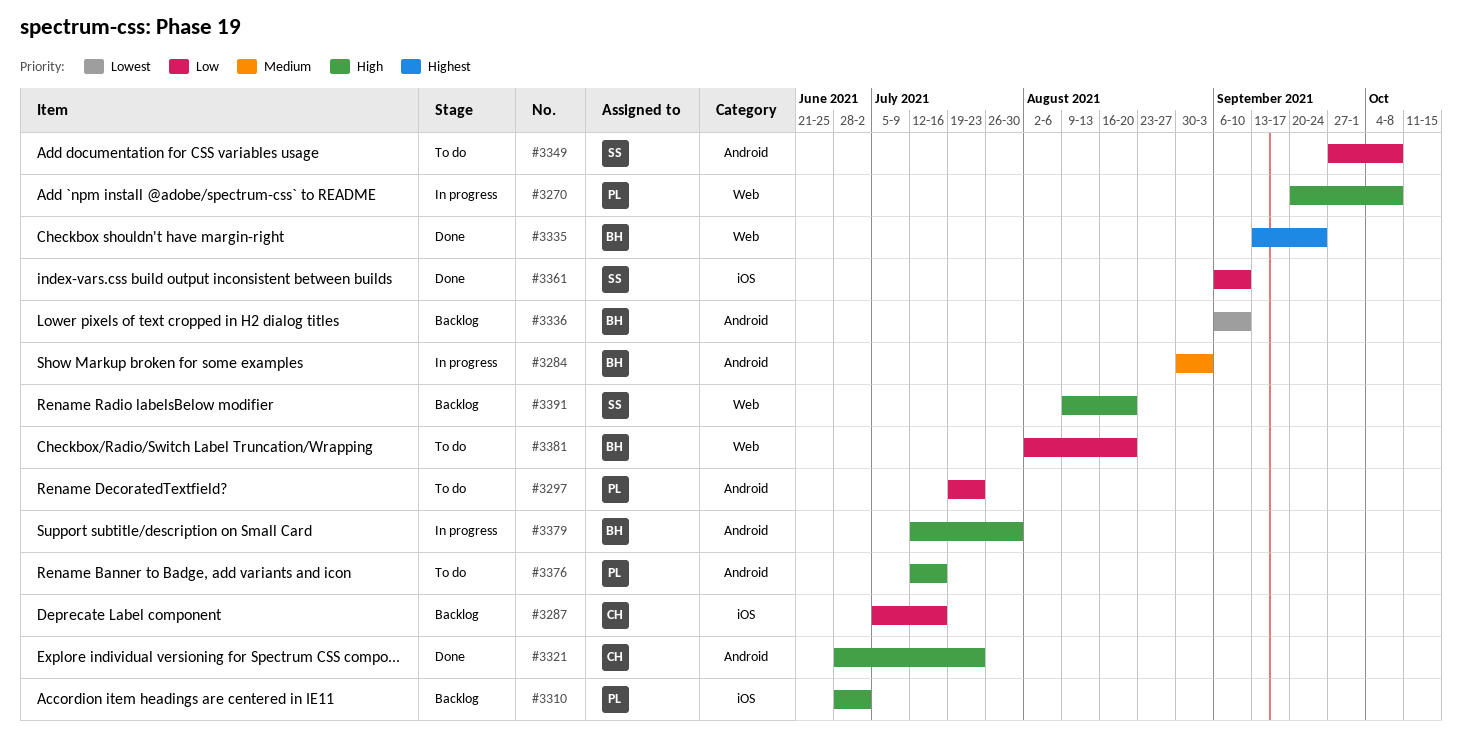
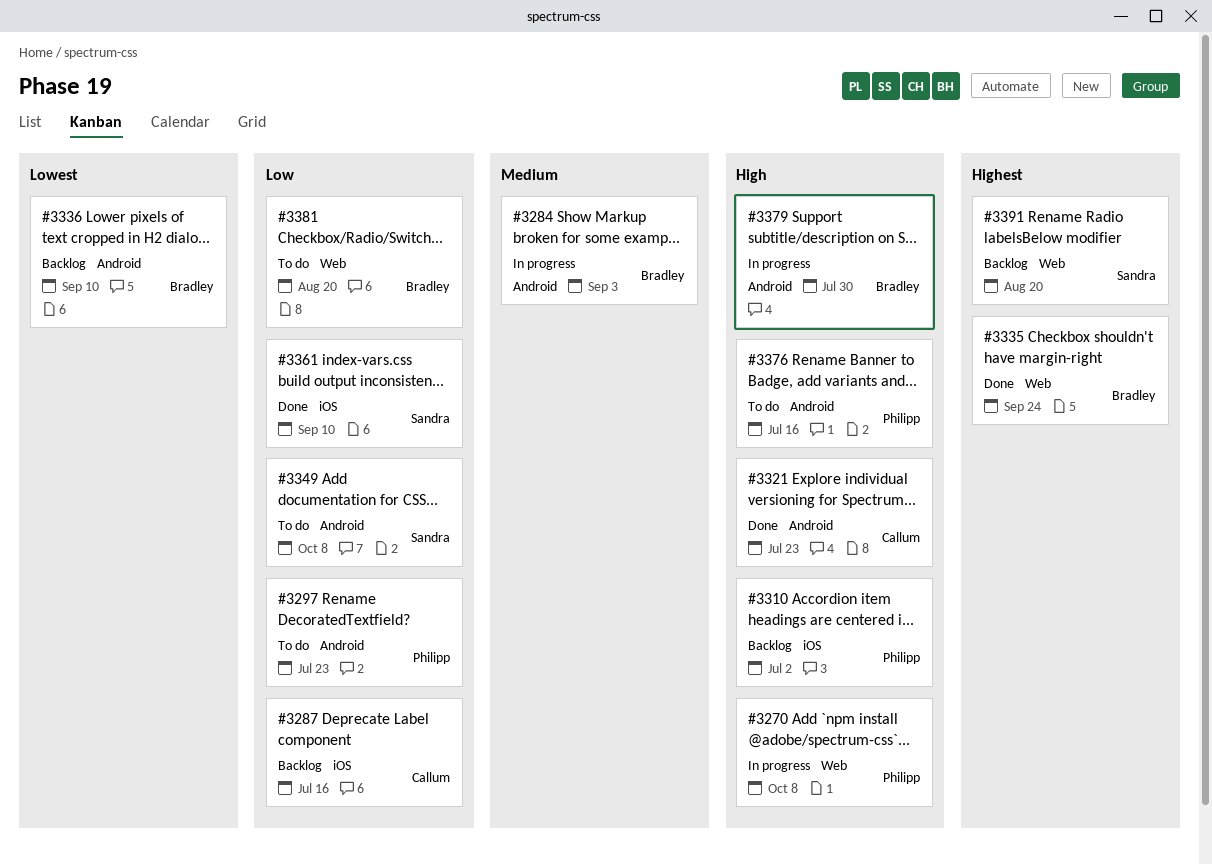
#3391, priority: High -> Highest

